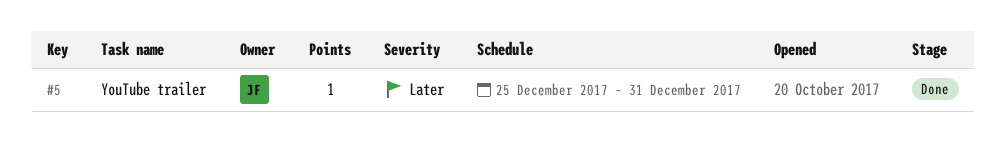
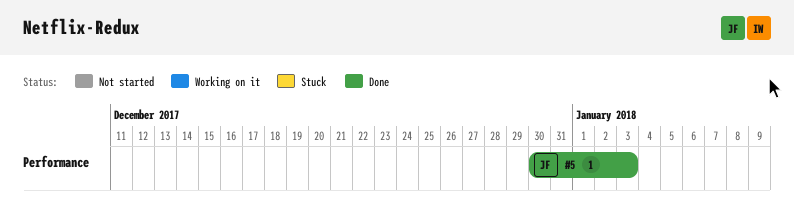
#5, start: Dec 25 -> Dec 30
#5, due: Dec 31 -> Jan 3

